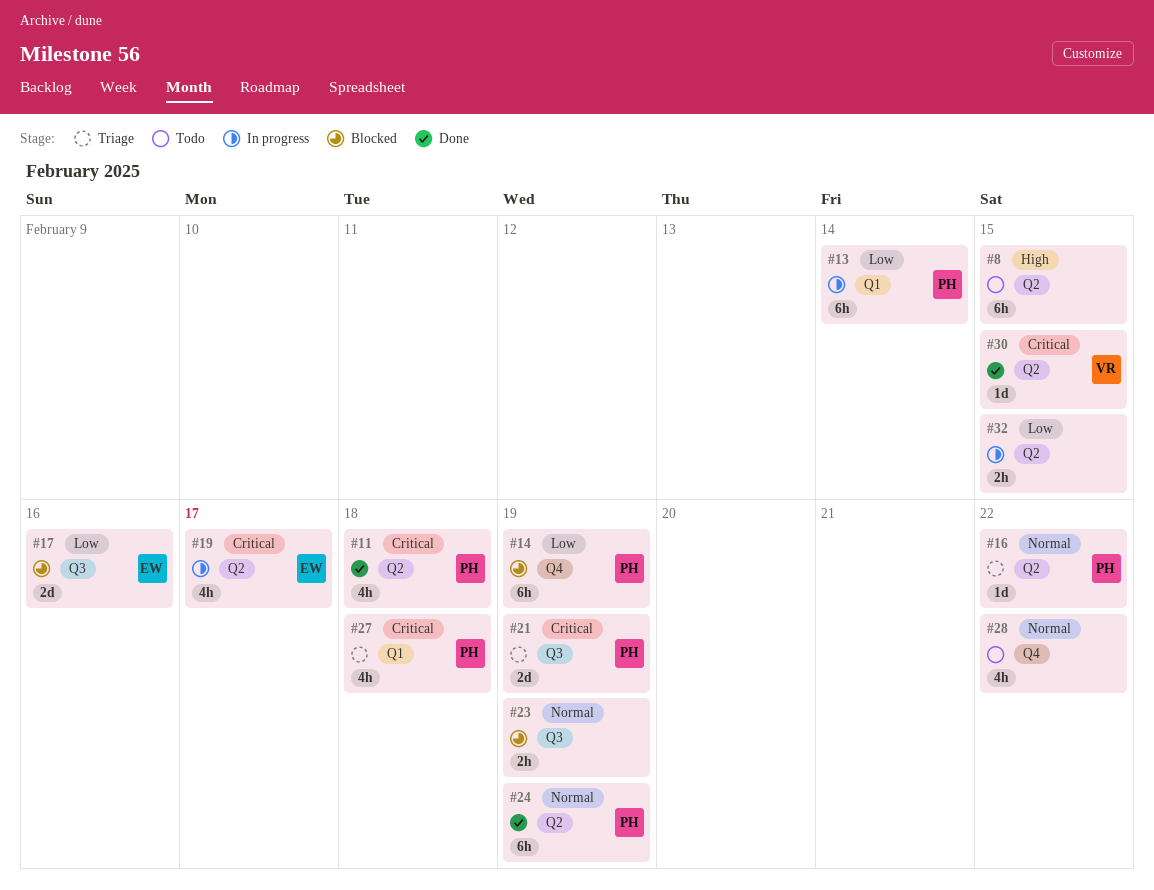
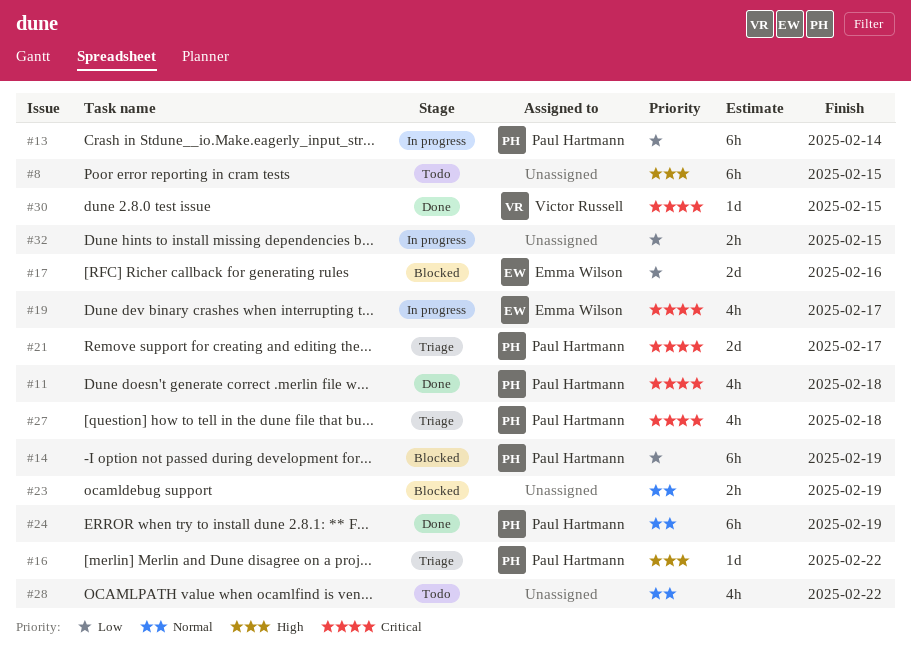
#16, priority: Normal -> High
#21, due: Feb 19 -> Feb 17

